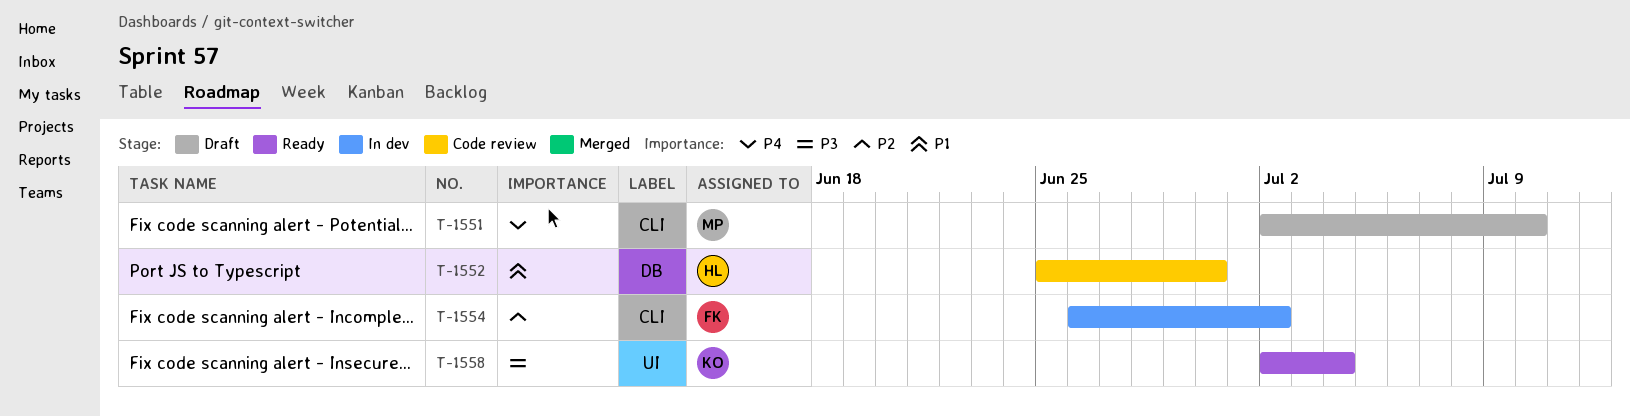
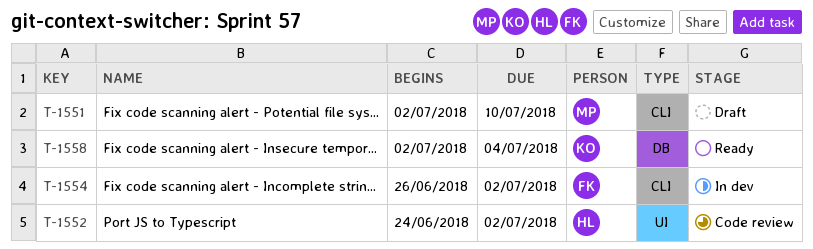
T-1552, label: DB -> UI
T-1552, start: Jun 25 -> Jun 24
T-1552, due: Jun 30 -> Jul 2
T-1558, label: UI -> DB

